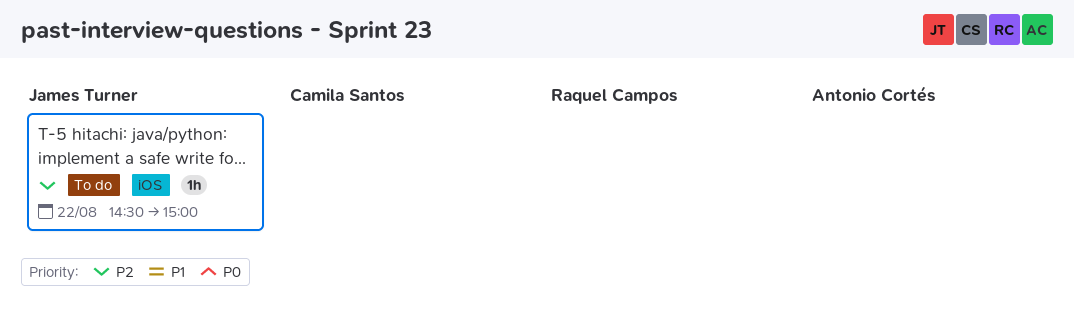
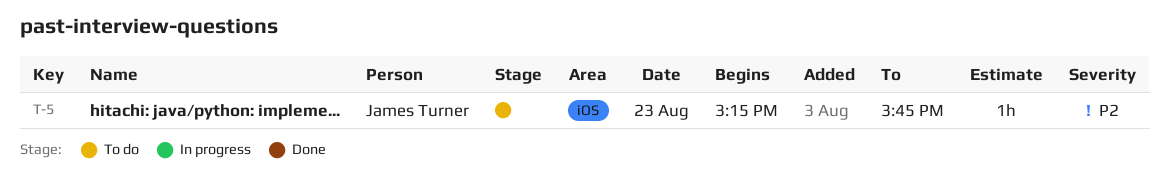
T-5, day: Aug 22 -> Aug 23
T-5, begins: 14:30 -> 15:15
T-5, ends: 15:00 -> 15:45

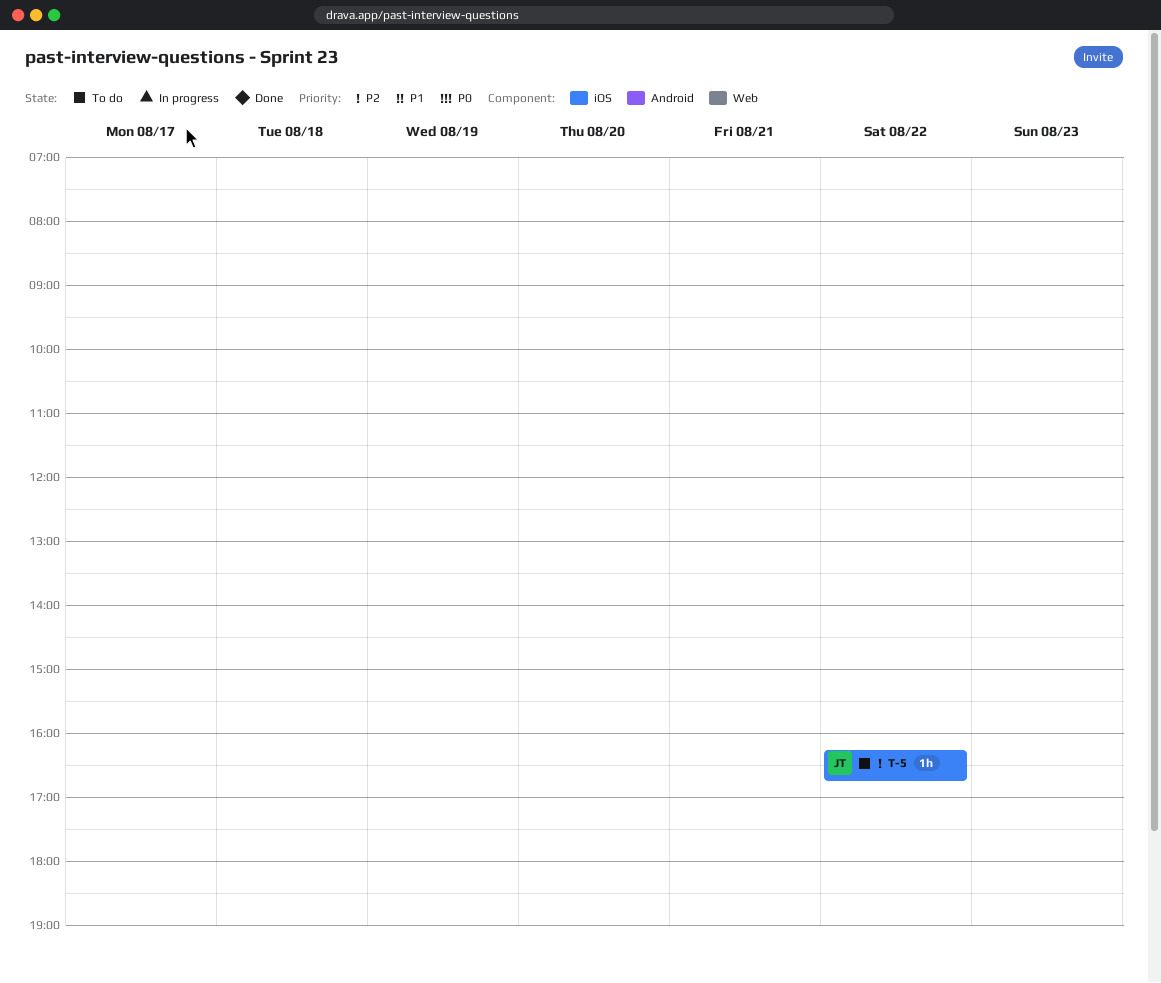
T-5, day: Aug 23 -> Aug 22
T-5, begins: 15:15 -> 16:15
T-5, ends: 15:45 -> 16:45

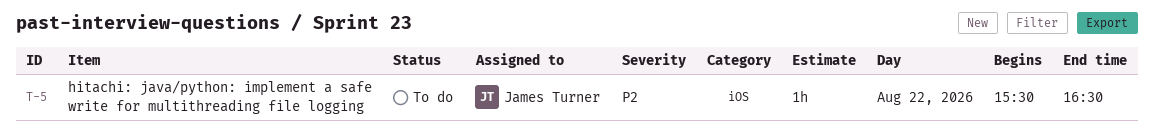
T-5, begins: 16:15 -> 15:30
T-5, ends: 16:45 -> 16:30

